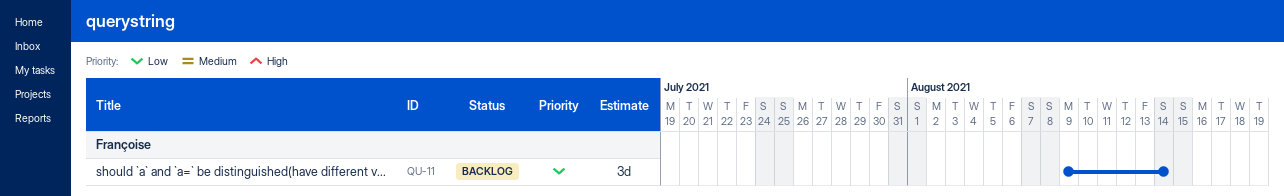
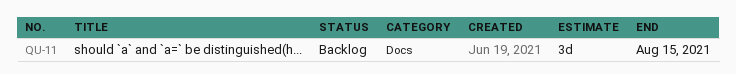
QU-11, due: Aug 14 -> Aug 15

